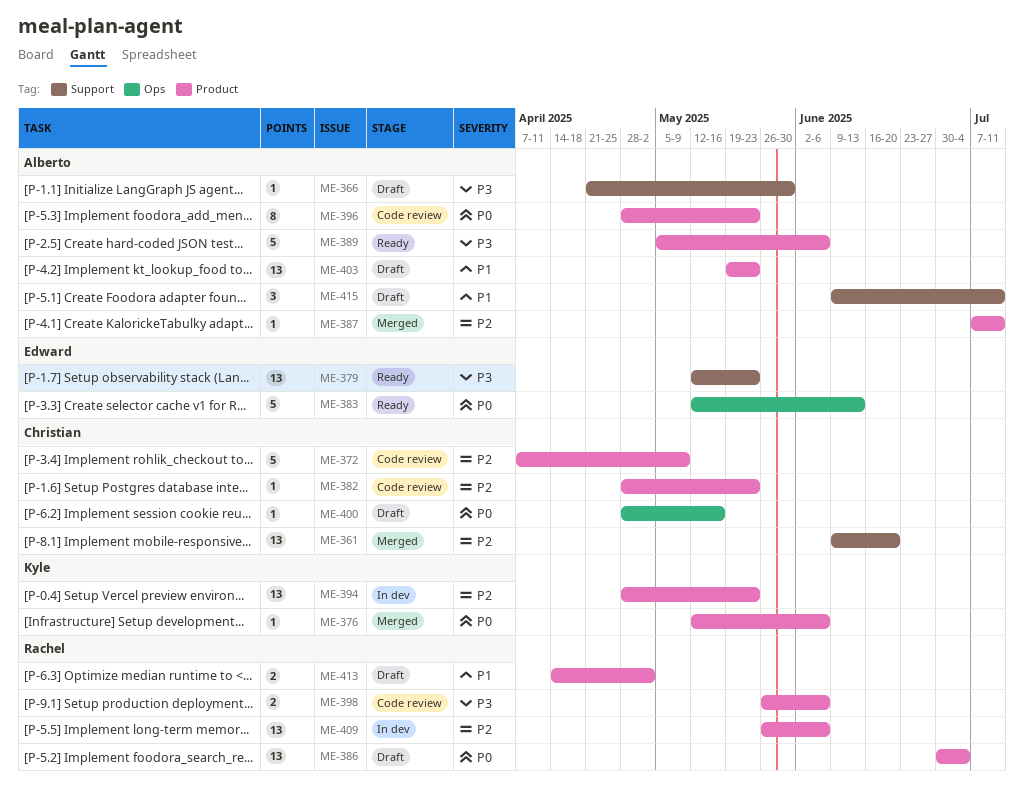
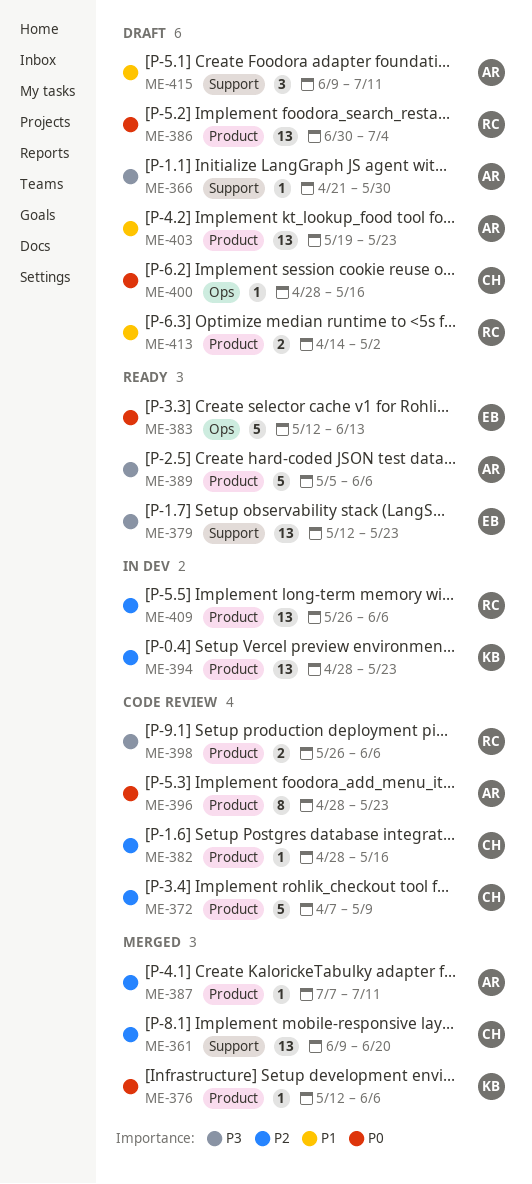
ME-382, due: May 23 -> May 16

